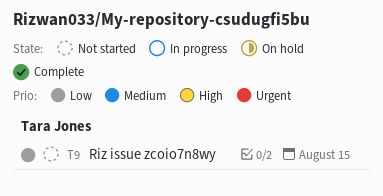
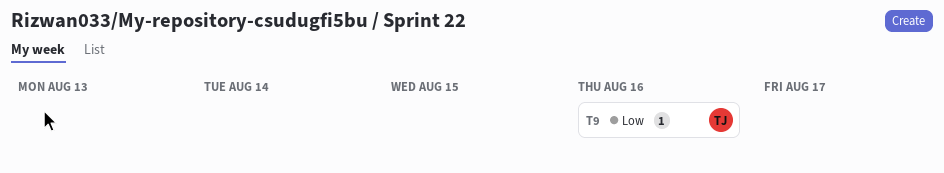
T9, due: Aug 15 -> Aug 16

